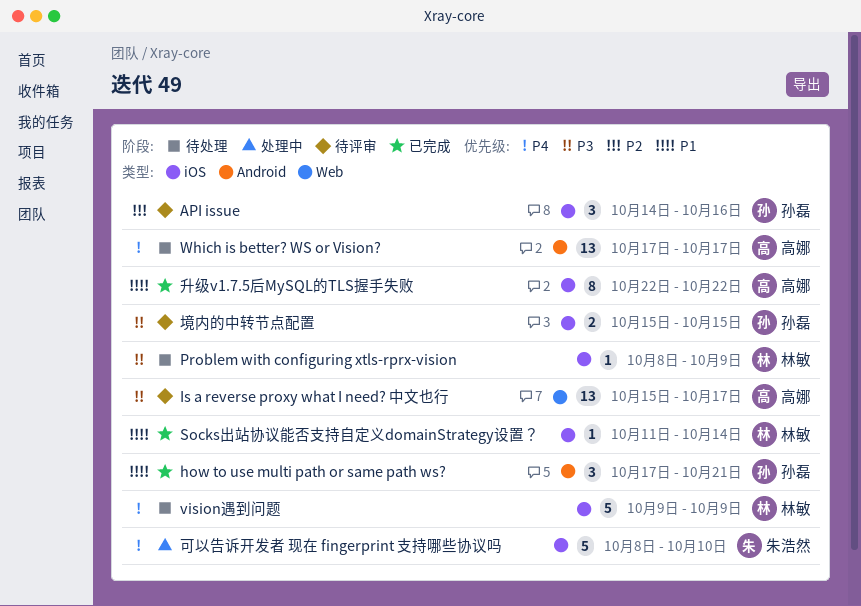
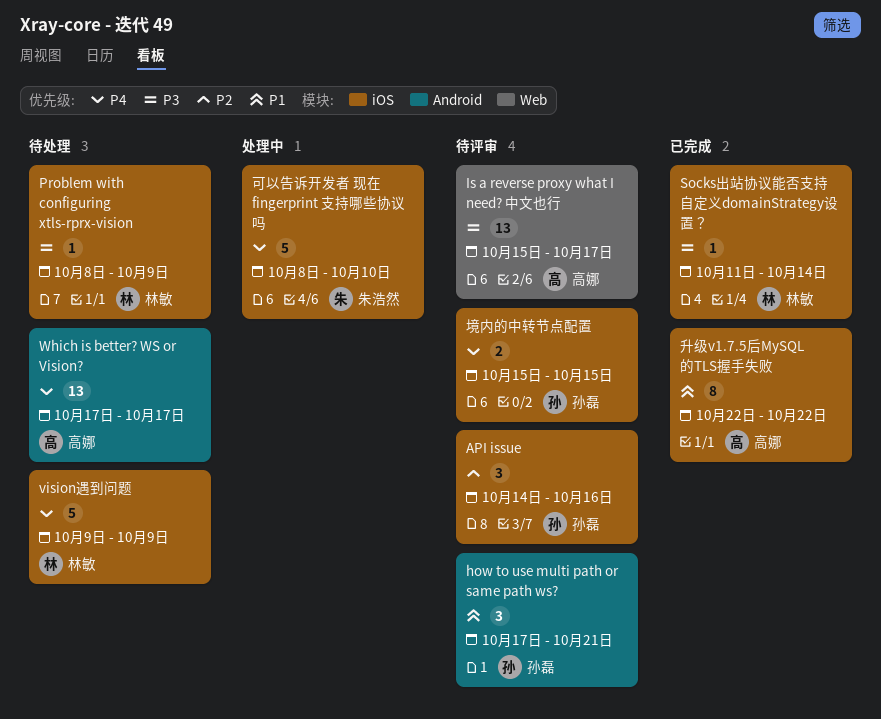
how to use multi path or same path ws?, status: 已完成 -> 待评审
Socks出站协议能否支持自定义domainStrategy设置？, priority: P1 -> P3
境内的中转节点配置, priority: P3 -> P4

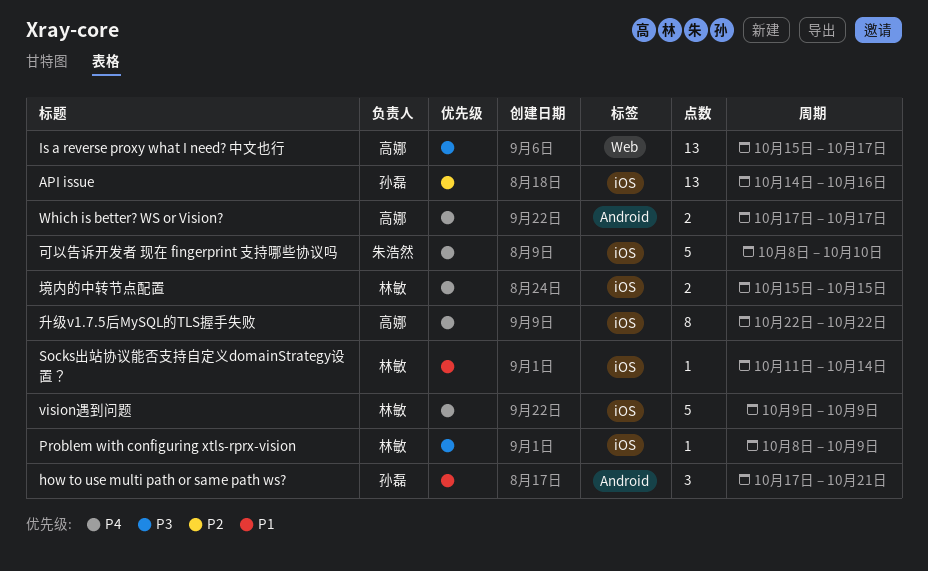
API issue, estimate: 3 -> 13
Socks出站协议能否支持自定义domainStrategy设置？, priority: P3 -> P1
Which is better? WS or Vision?, estimate: 13 -> 2
升级v1.7.5后MySQL的TLS握手失败, priority: P1 -> P4
境内的中转节点配置, owner: 孙磊 -> 林敏

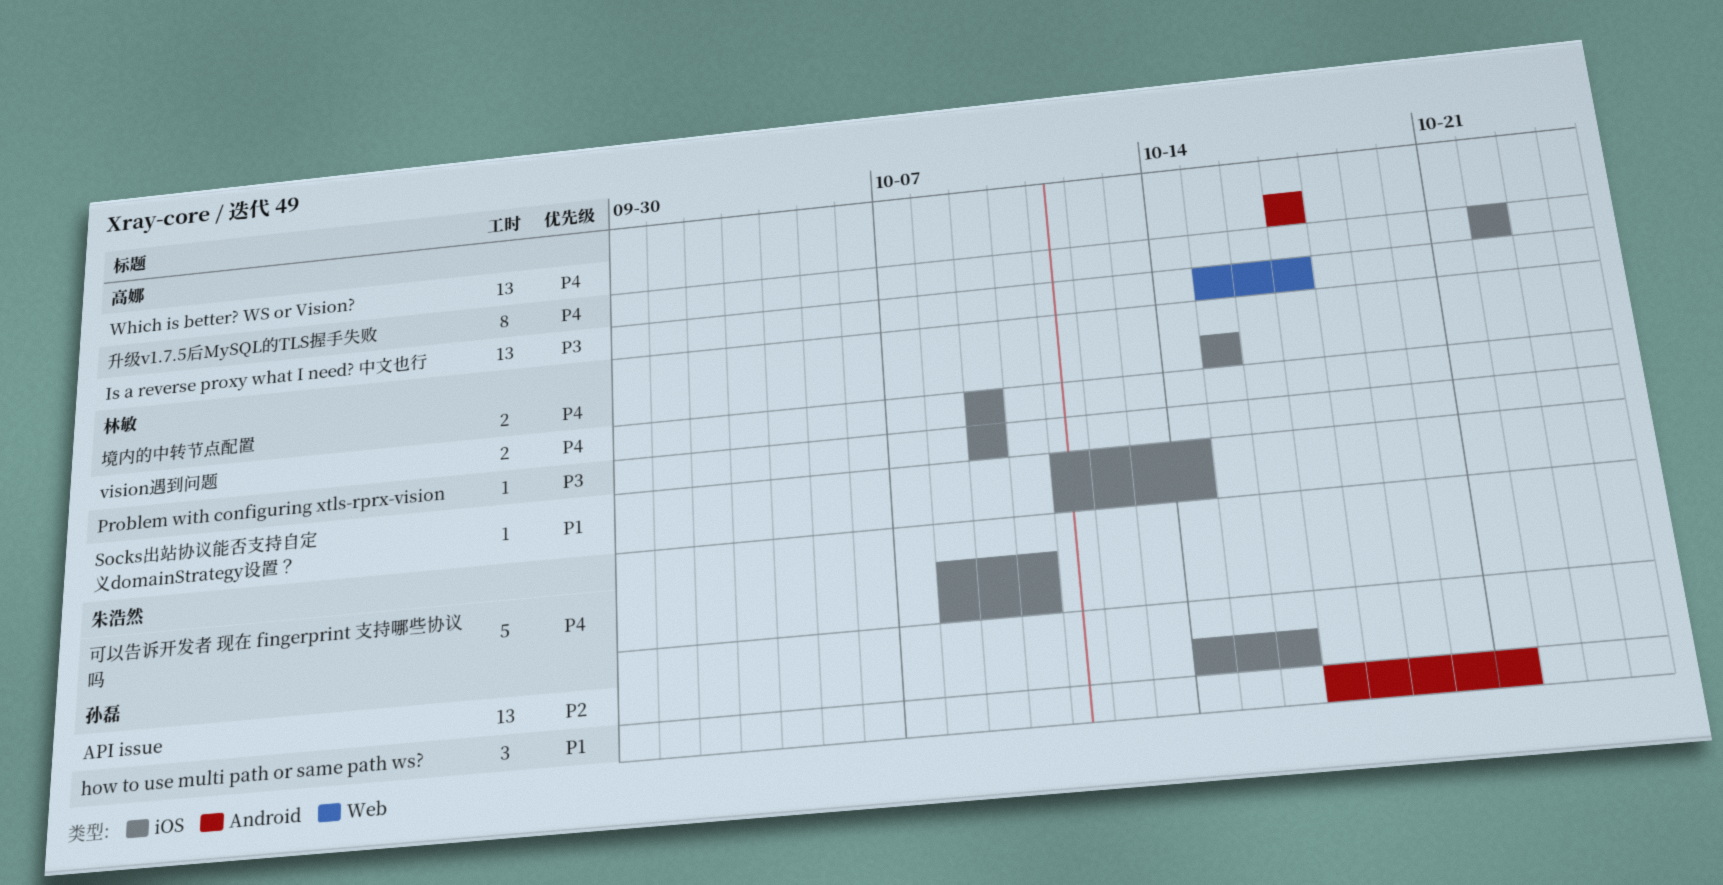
Problem with configuring xtls-rprx-vision, start: Oct 8 -> Oct 9
vision遇到问题, estimate: 5 -> 2
Which is better? WS or Vision?, estimate: 2 -> 13

